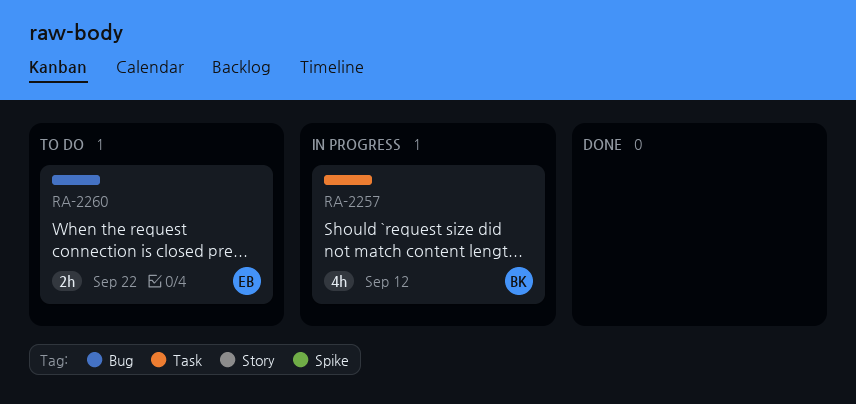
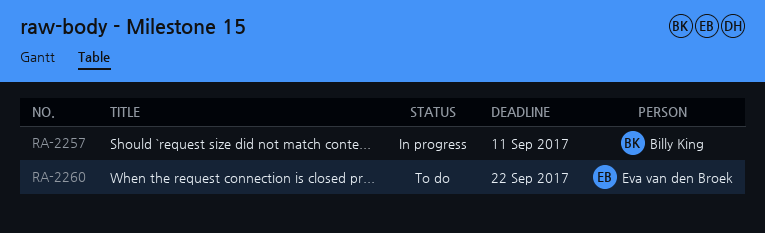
RA-2257, due: Sep 12 -> Sep 11

